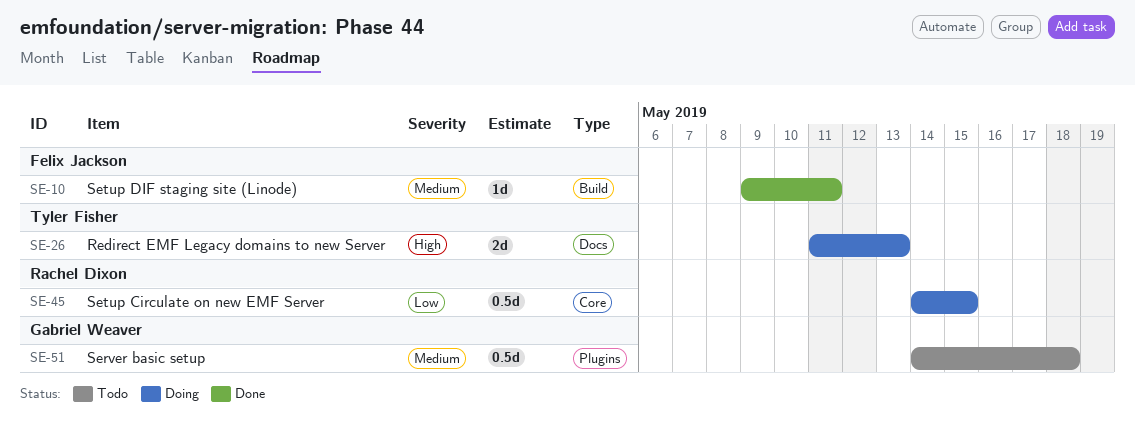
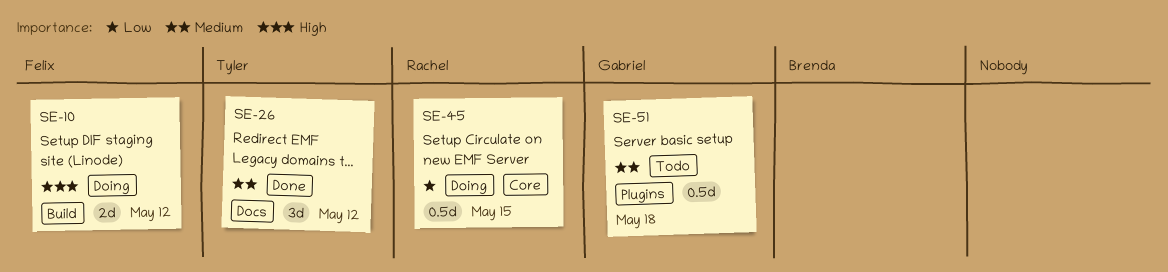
SE-10, status: Done -> Doing
SE-10, priority: Medium -> High
SE-10, estimate: 1d -> 2d
SE-10, due: May 11 -> May 12
SE-26, status: Doing -> Done
SE-26, priority: High -> Medium
SE-26, estimate: 2d -> 3d
SE-26, due: May 13 -> May 12

